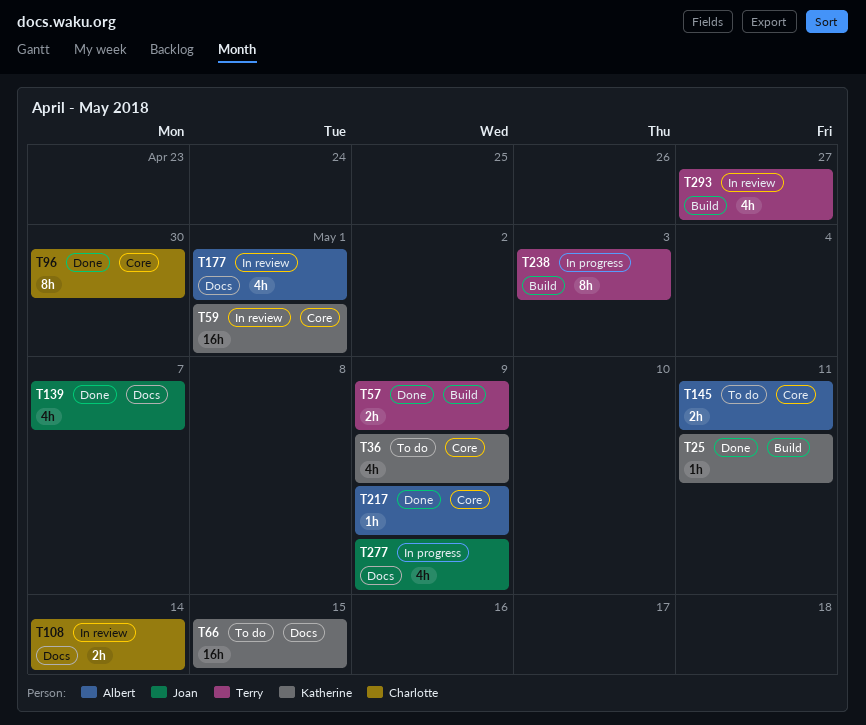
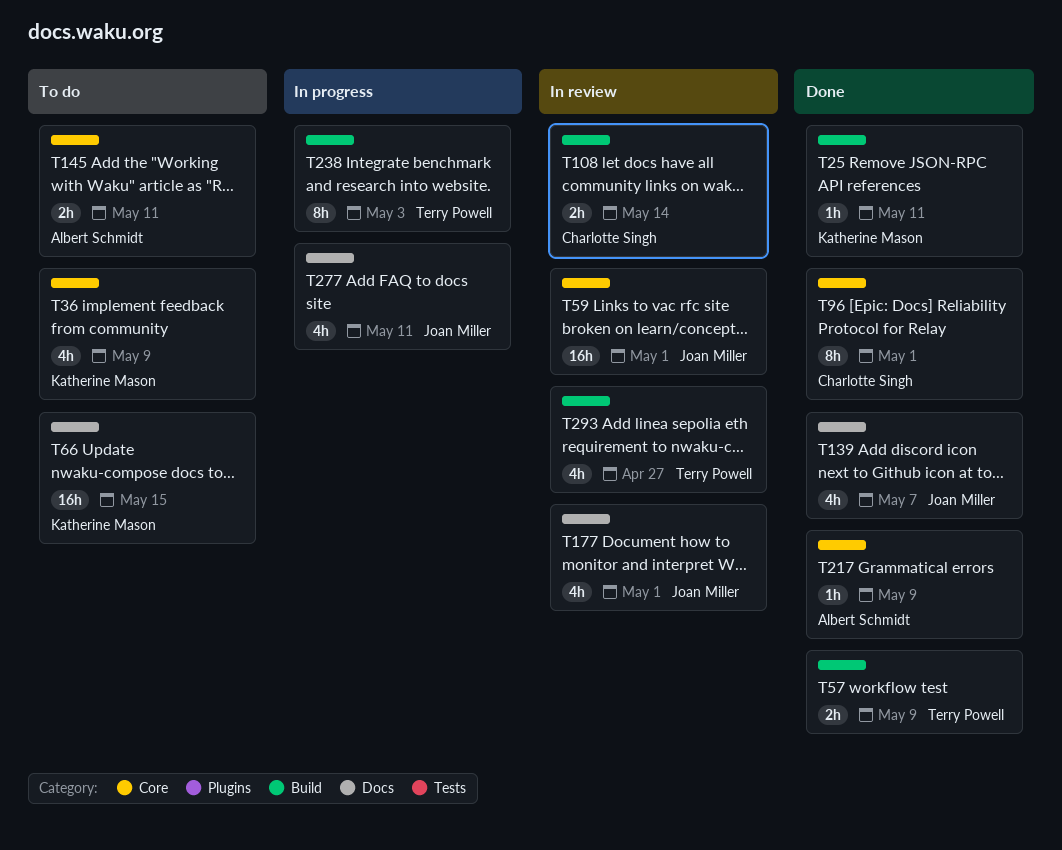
T59, owner: Katherine Mason -> Joan Miller
T96, due: Apr 30 -> May 1
T108, label: Docs -> Build
T177, owner: Albert Schmidt -> Joan Miller
T277, due: May 9 -> May 11

